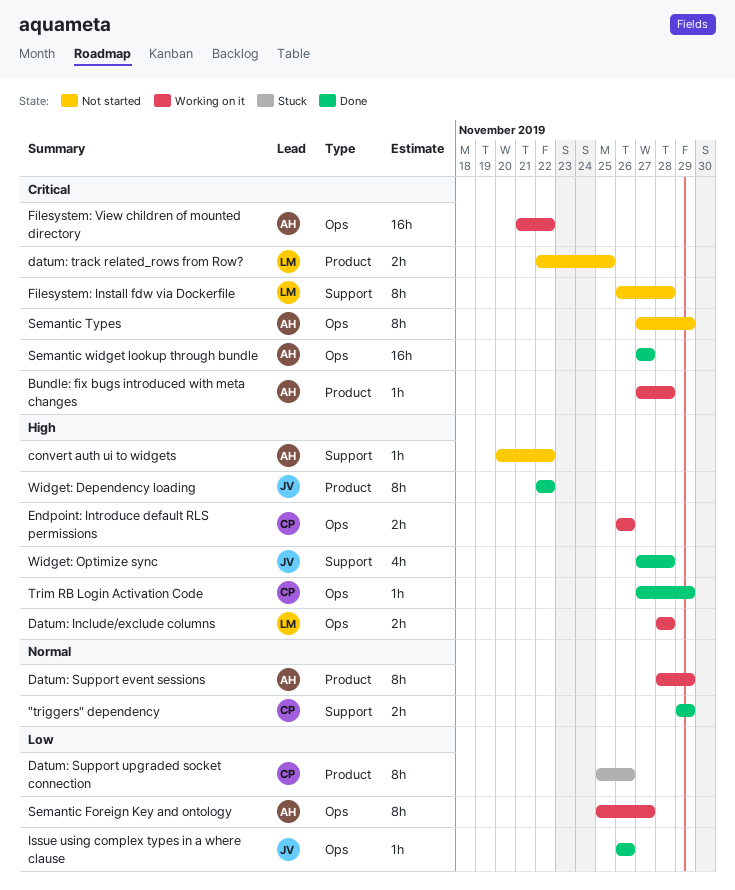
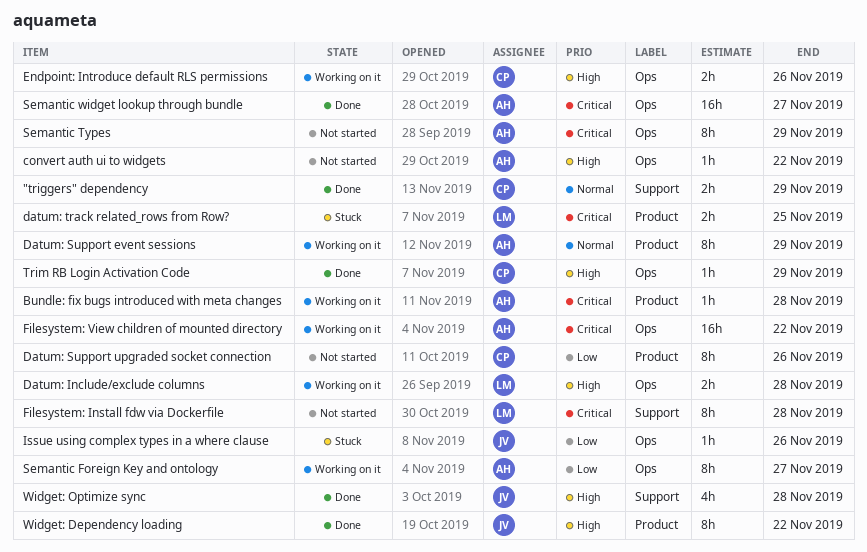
convert auth ui to widgets, label: Support -> Ops
Datum: Support upgraded socket connection, status: Stuck -> Not started
datum: track related_rows from Row?, status: Not started -> Stuck
Issue using complex types in a where clause, status: Done -> Stuck

